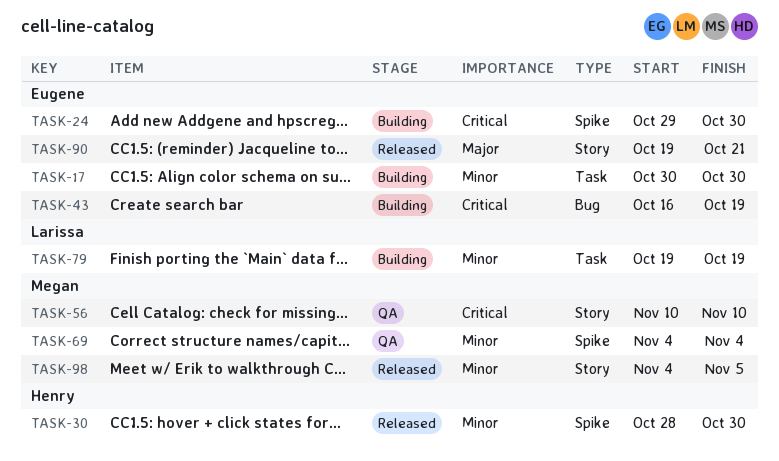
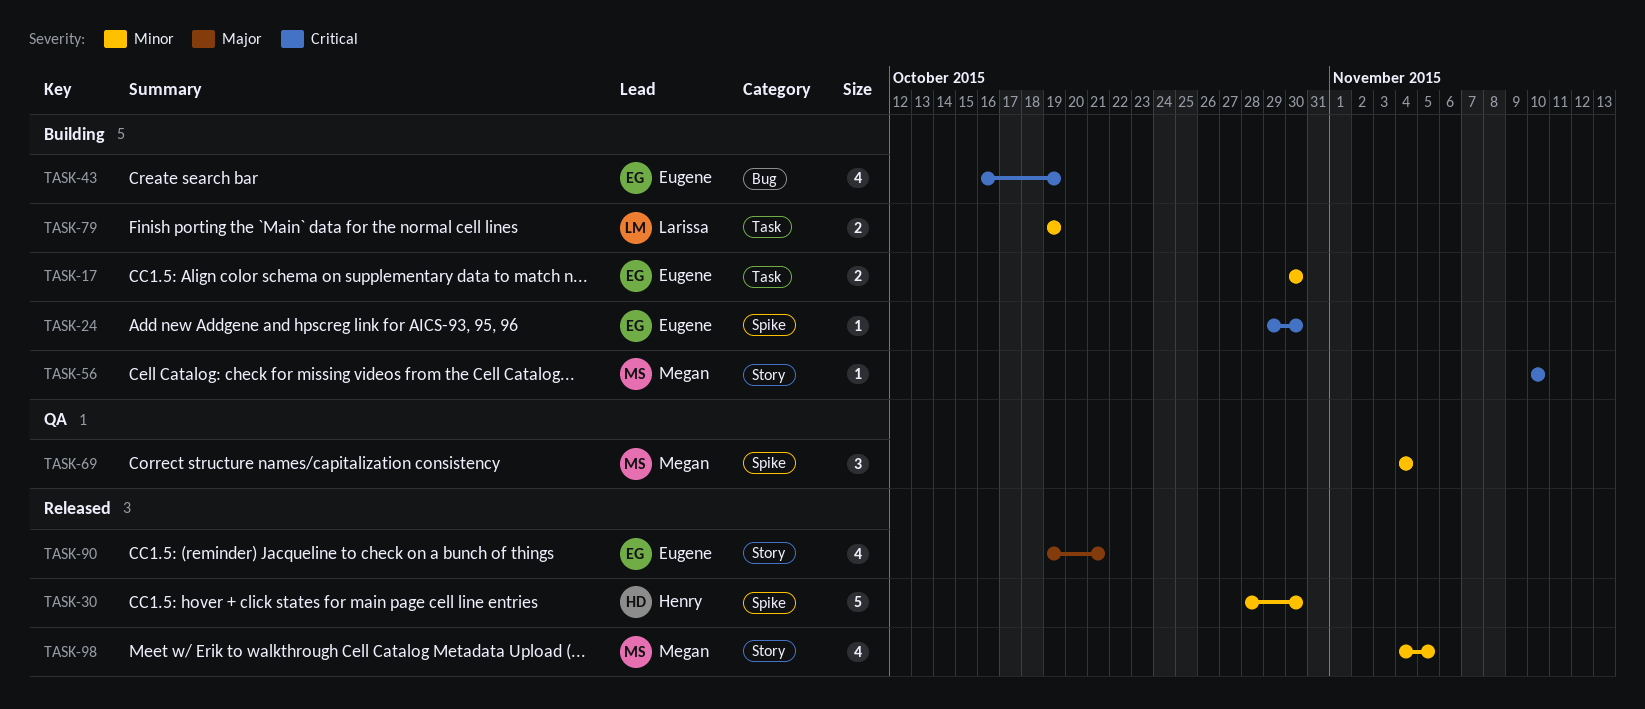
TASK-56, status: QA -> Building

